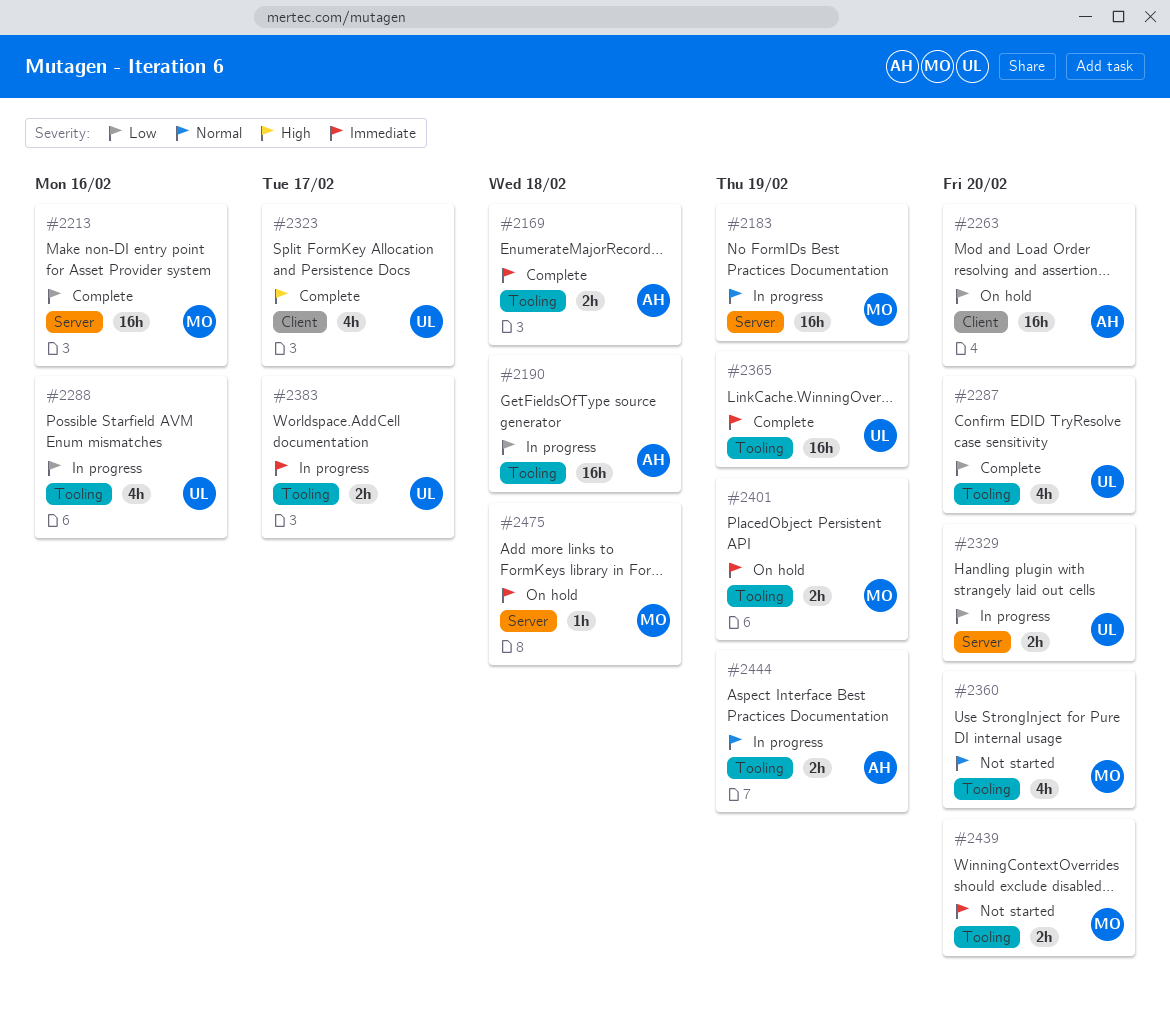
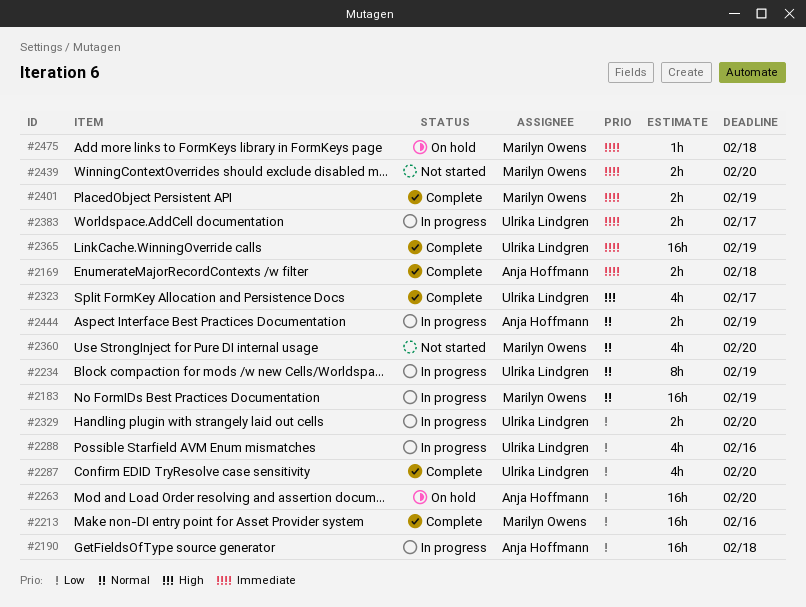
#2234: none -> present
#2401, status: On hold -> Complete

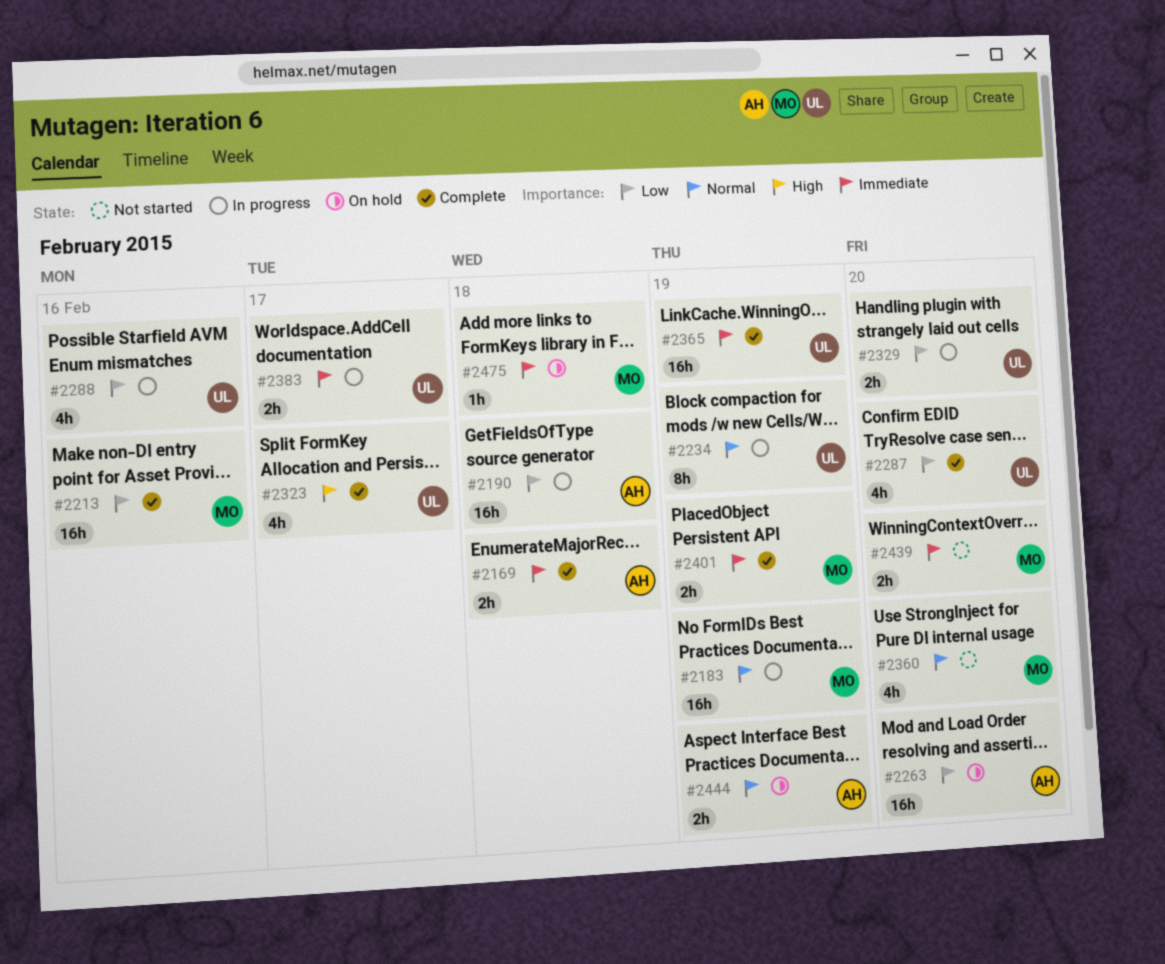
#2444, status: In progress -> On hold

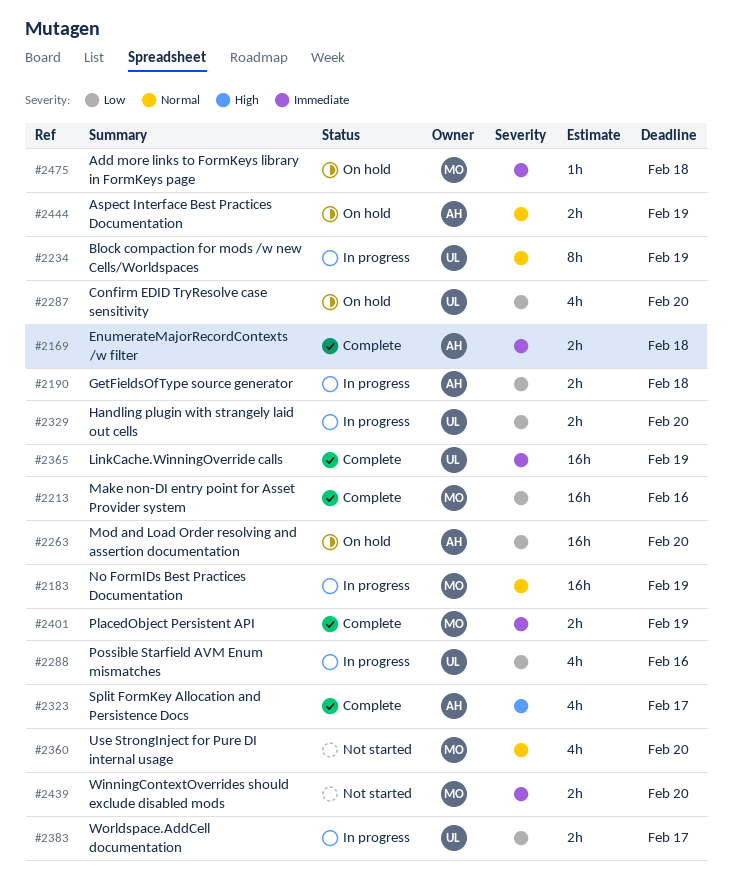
#2190, estimate: 16h -> 2h
#2287, status: Complete -> On hold
#2323, owner: UL -> AH
#2383, priority: Immediate -> Low

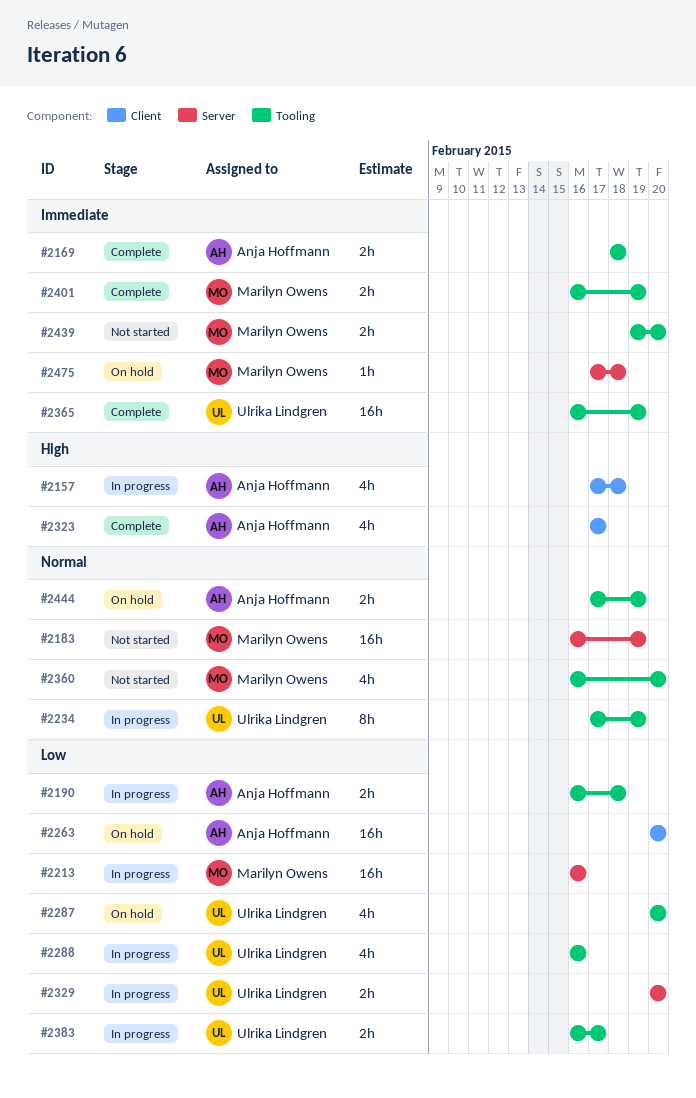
#2157: none -> present
#2183, status: In progress -> Not started
#2213, status: Complete -> In progress

